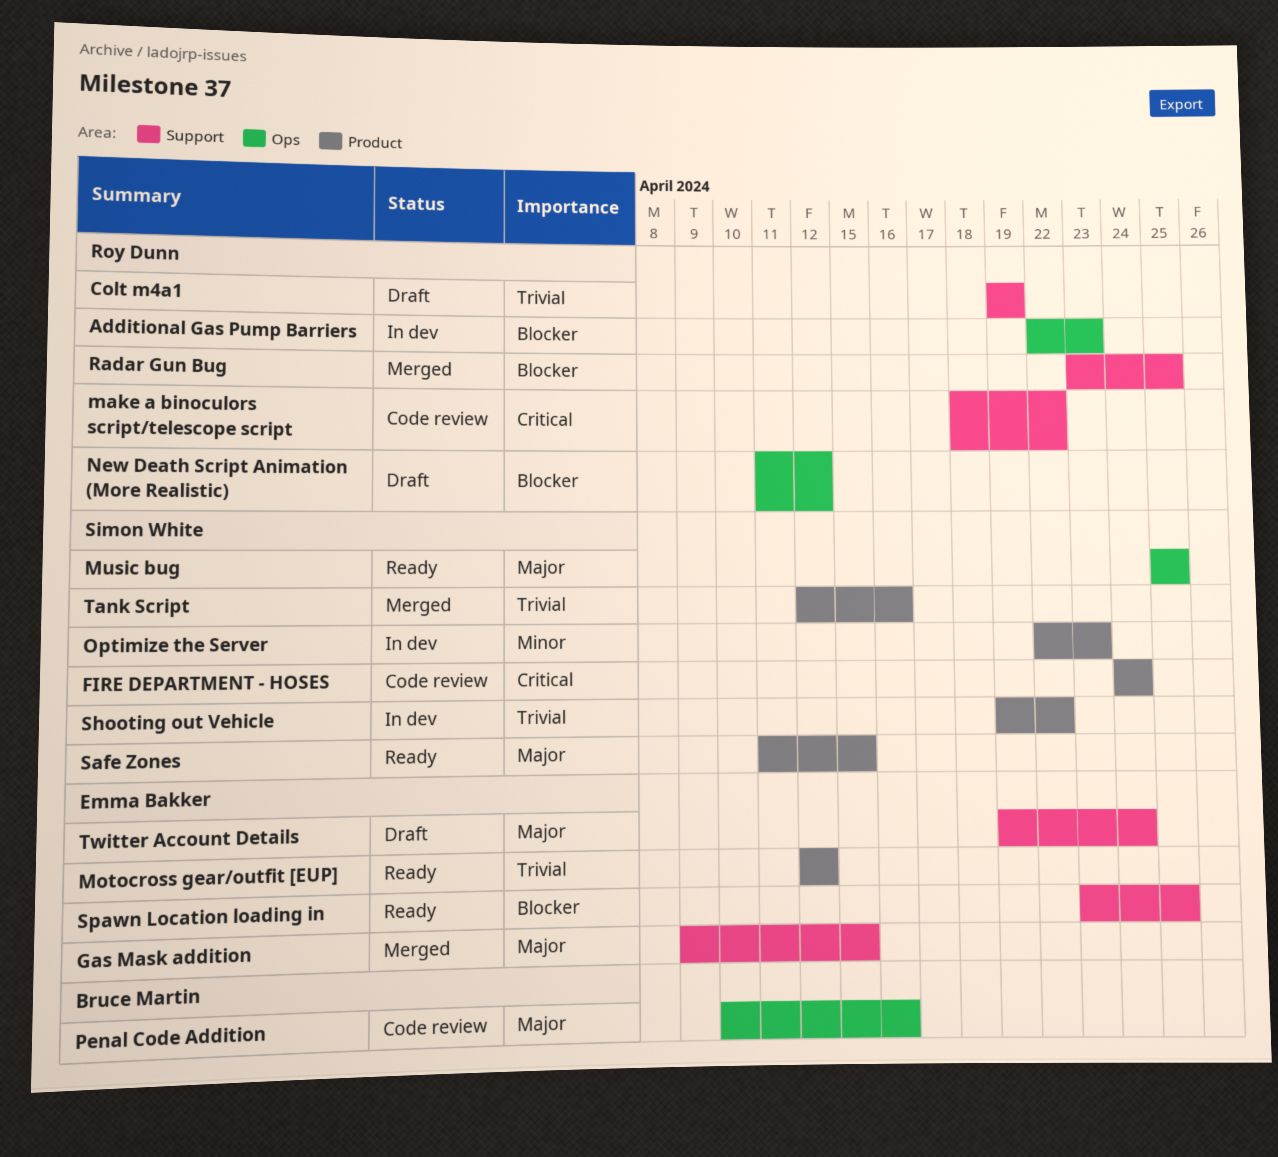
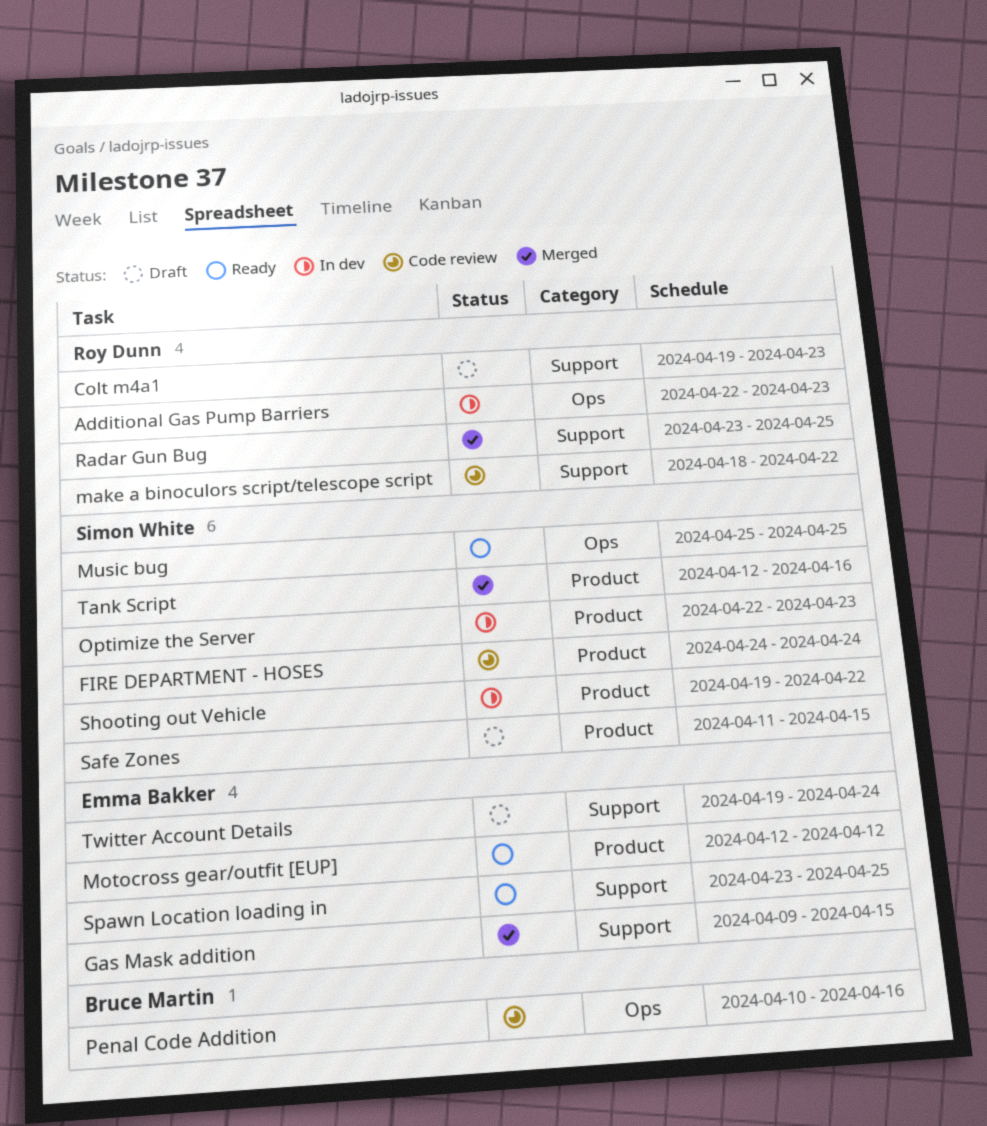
Colt m4a1, due: Apr 19 -> Apr 23
New Death Script Animation (More Realistic): present -> none
Safe Zones, status: Ready -> Draft

